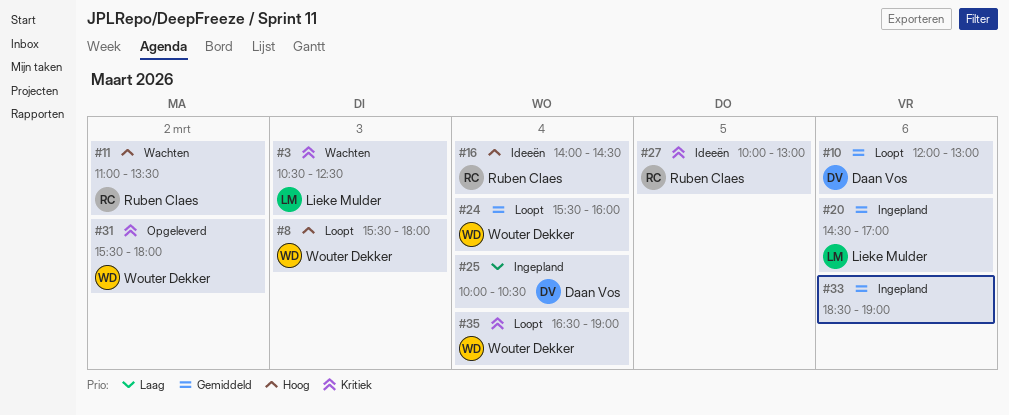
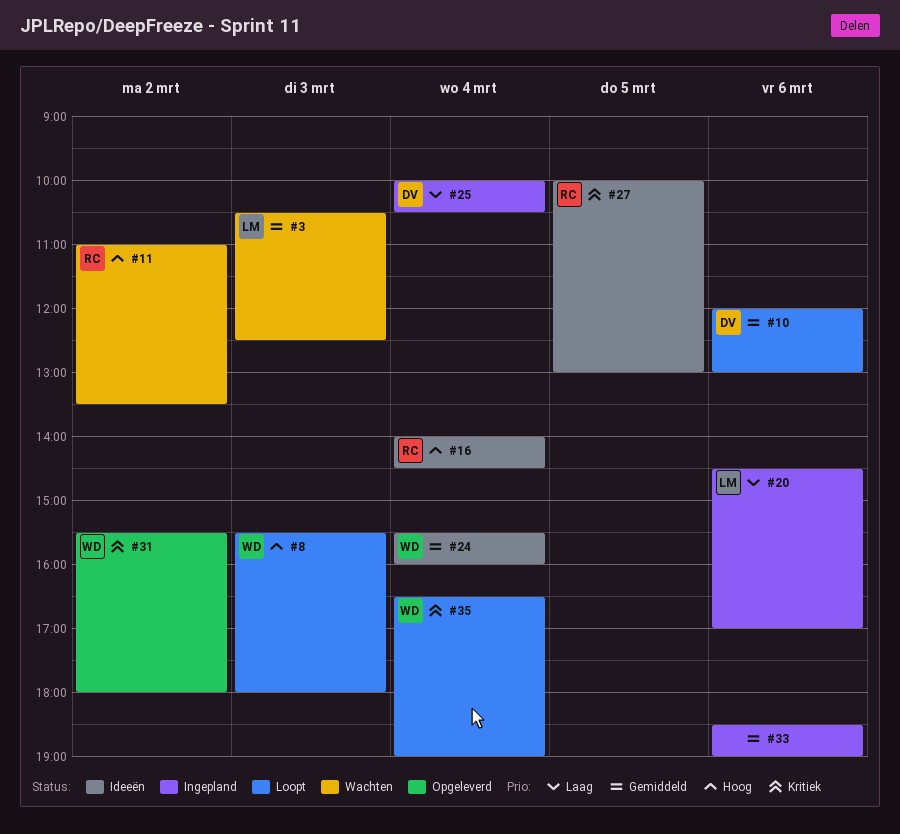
#3, priority: Kritiek -> Gemiddeld
#20, priority: Gemiddeld -> Laag
#24, status: Loopt -> Ideeën

